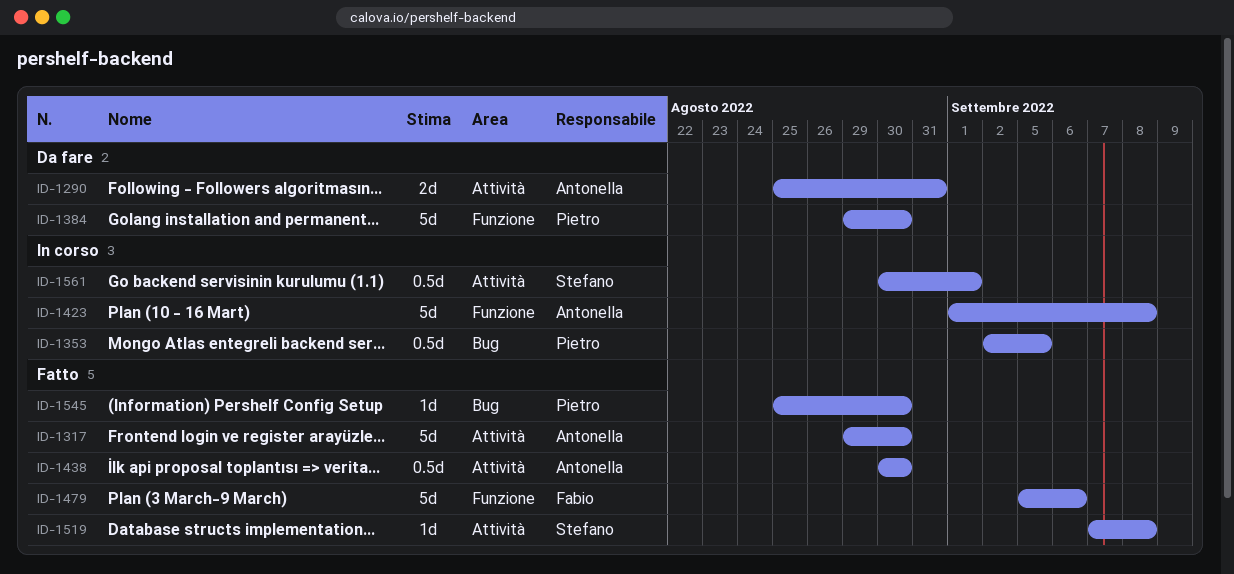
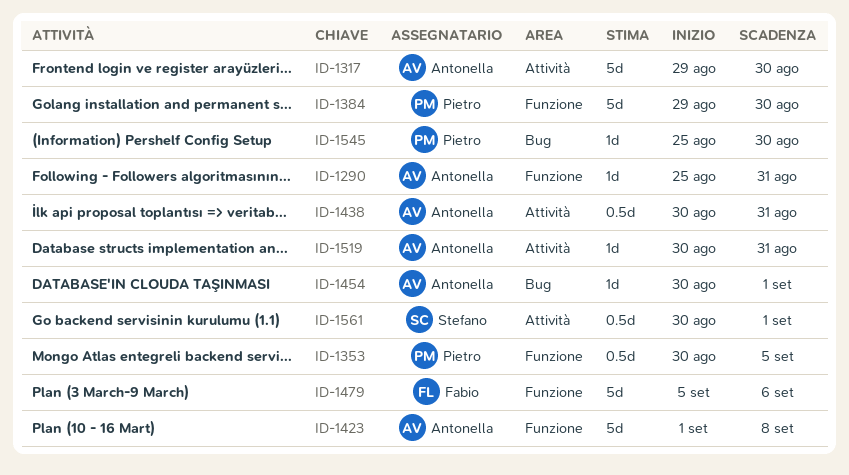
ID-1290, label: Attività -> Funzione
ID-1290, estimate: 2d -> 1d
ID-1353, label: Bug -> Funzione
ID-1353, start: Sep 2 -> Aug 30
ID-1438, due: Aug 30 -> Aug 31
ID-1454: none -> present
ID-1519, owner: Stefano -> Antonella
ID-1519, start: Sep 7 -> Aug 30
ID-1519, due: Sep 8 -> Aug 31

